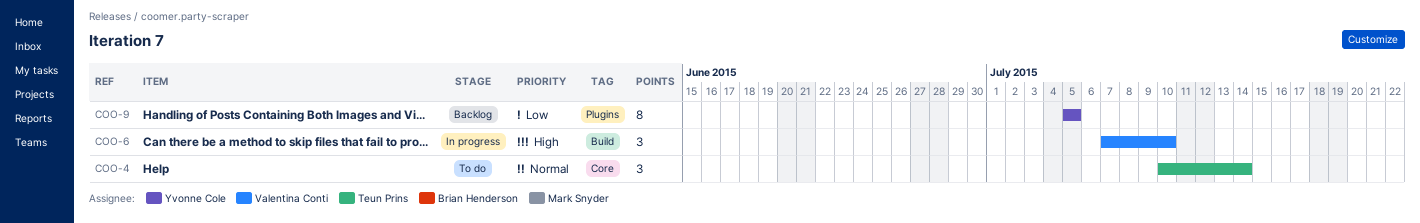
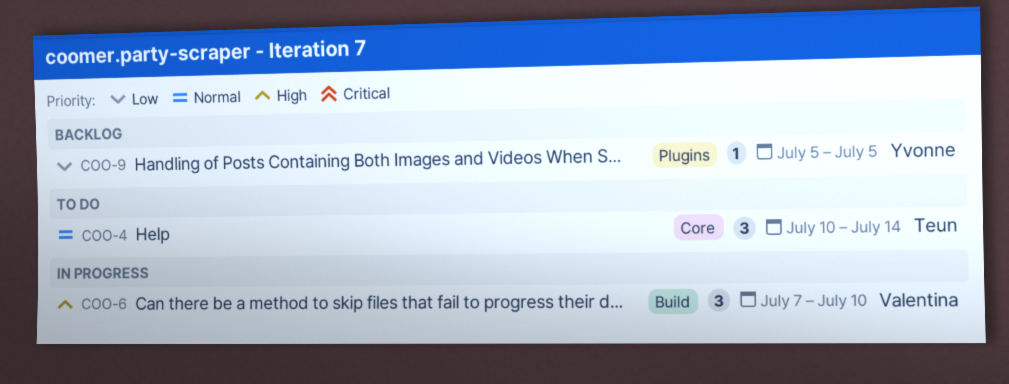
COO-9, estimate: 8 -> 1

